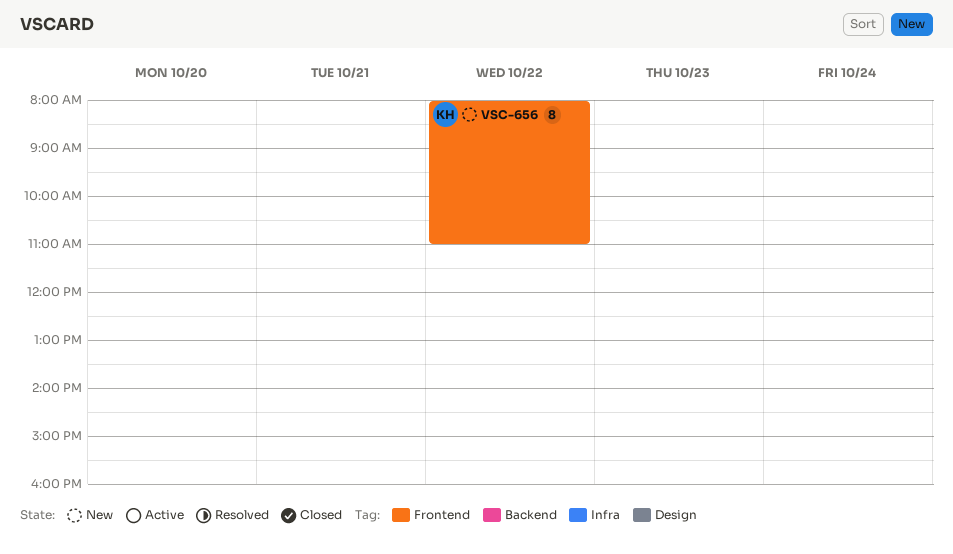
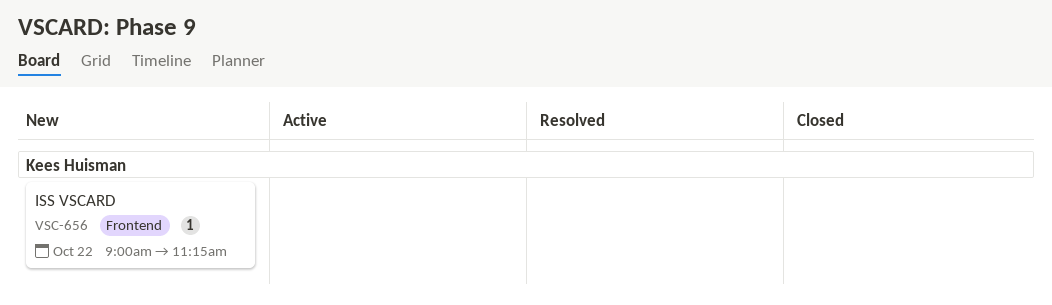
VSC-656, estimate: 8 -> 1
VSC-656, begins: 08:00 -> 09:00
VSC-656, ends: 11:00 -> 11:15

